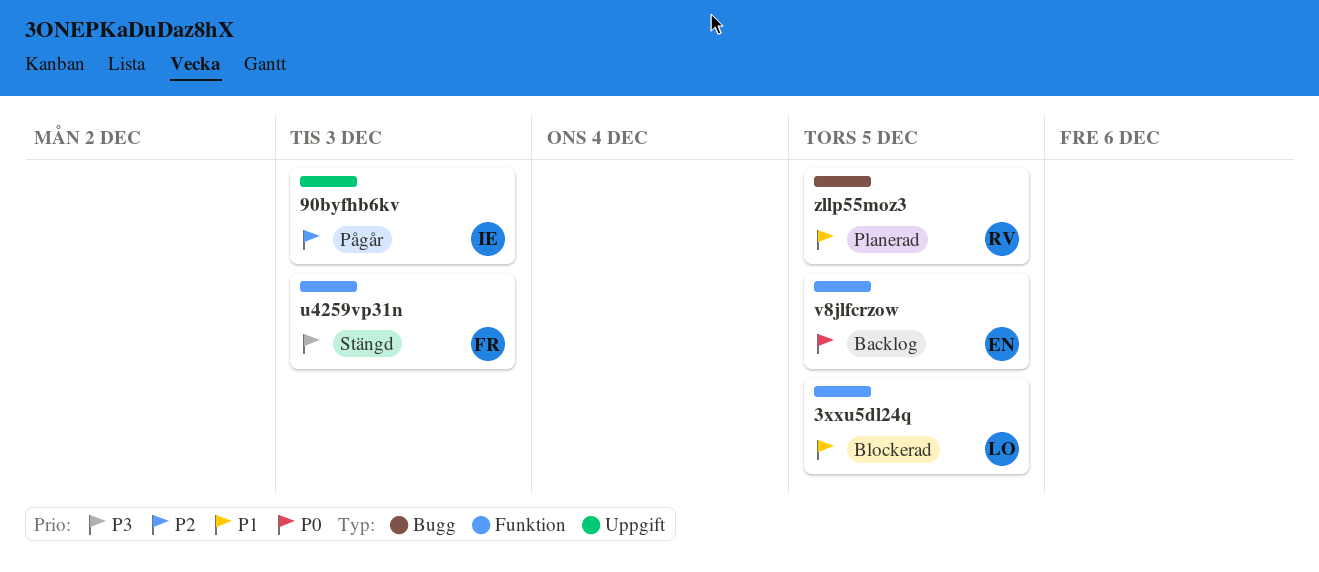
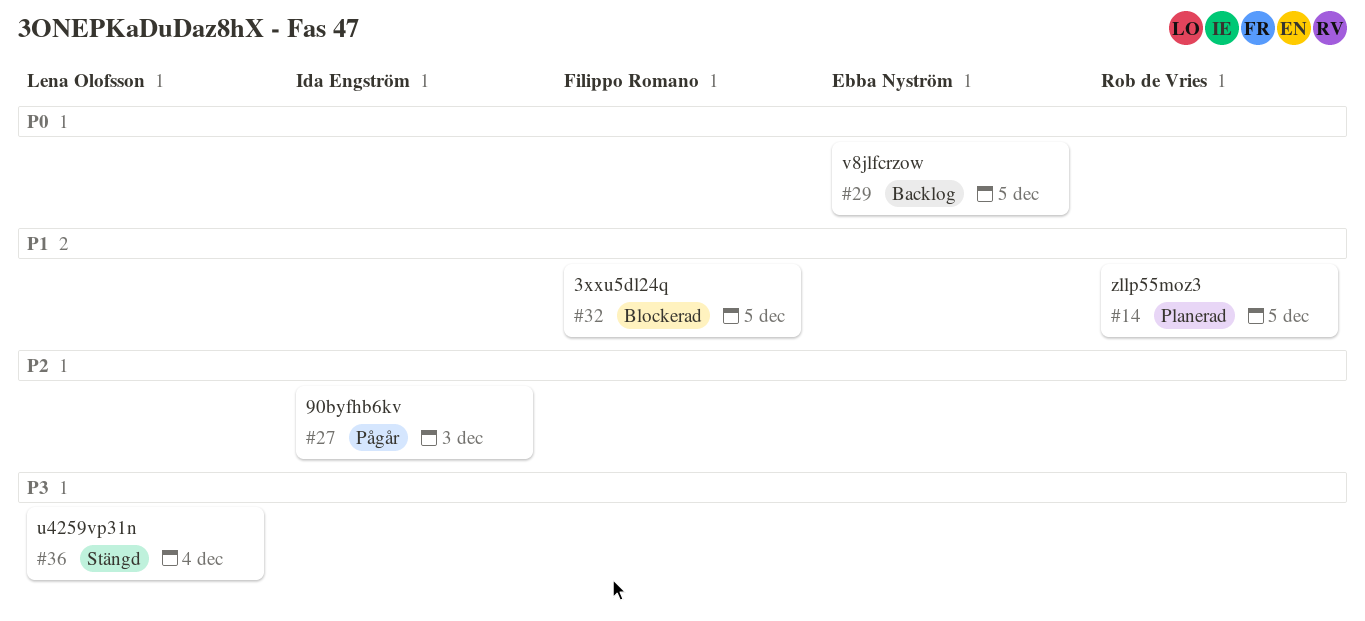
3xxu5dl24q, owner: Lena Olofsson -> Filippo Romano
u4259vp31n, owner: Filippo Romano -> Lena Olofsson
u4259vp31n, due: Dec 3 -> Dec 4

